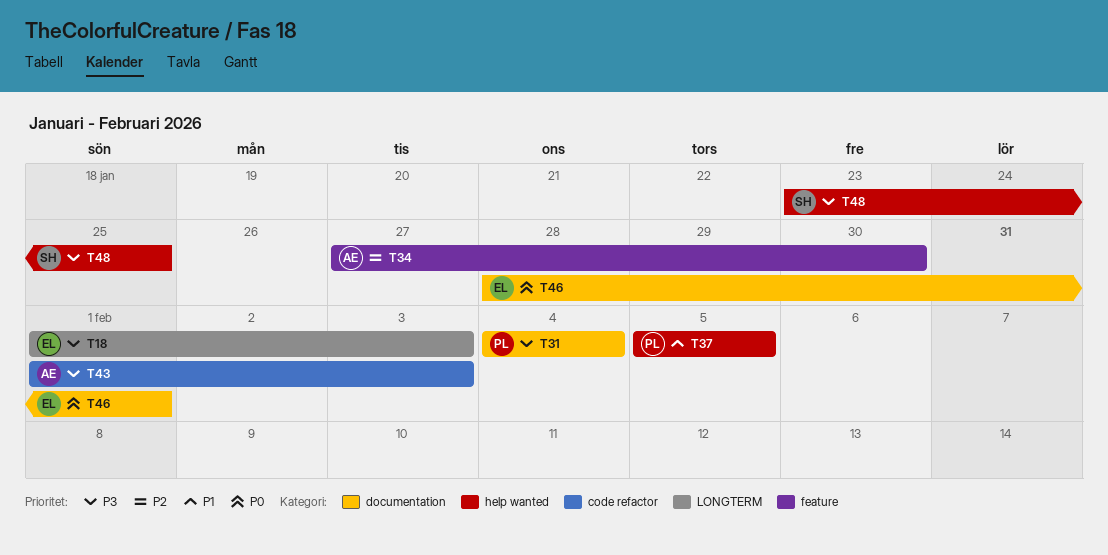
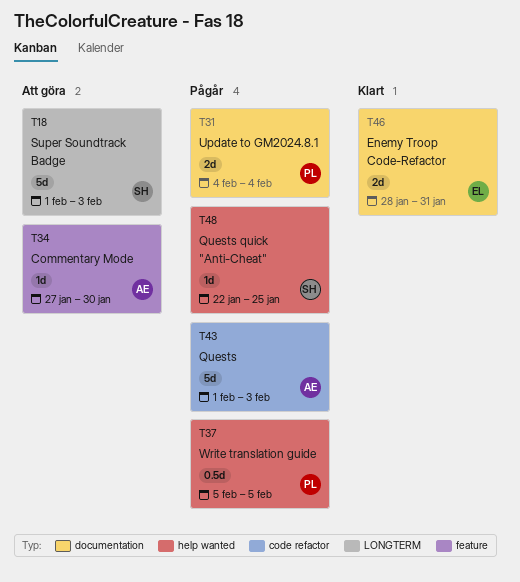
T18, owner: EL -> SH
T46, due: Feb 1 -> Jan 31
T48, start: Jan 23 -> Jan 22

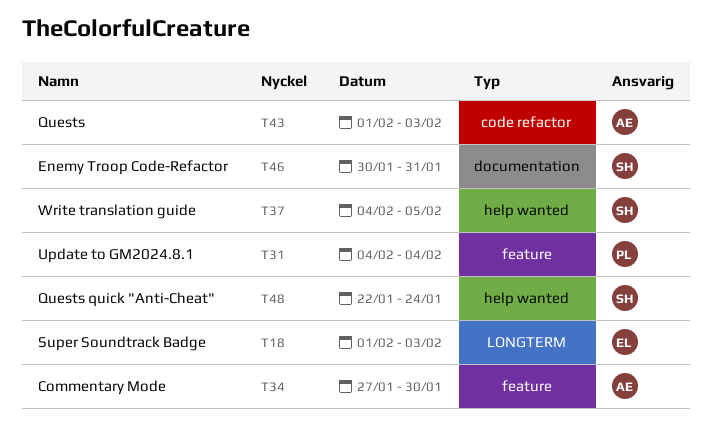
T18, owner: SH -> EL
T31, label: documentation -> feature
T37, owner: PL -> SH
T37, start: Feb 5 -> Feb 4
T46, owner: EL -> SH
T46, start: Jan 28 -> Jan 30
T48, due: Jan 25 -> Jan 24

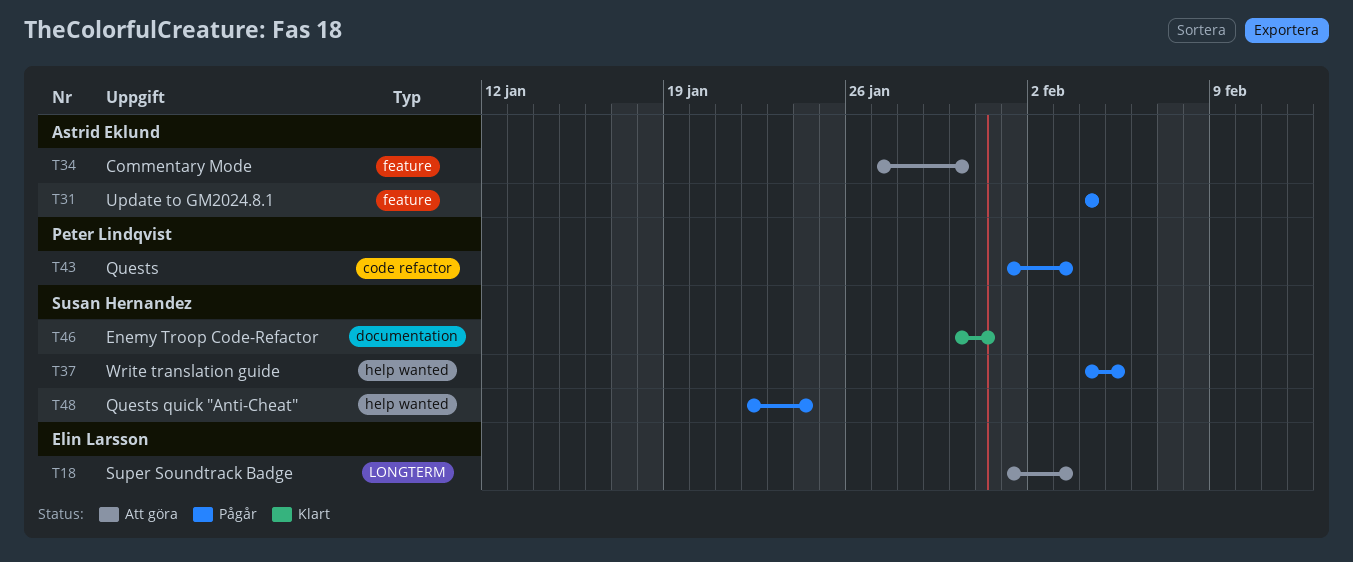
T31, owner: Peter Lindqvist -> Astrid Eklund
T43, owner: Astrid Eklund -> Peter Lindqvist

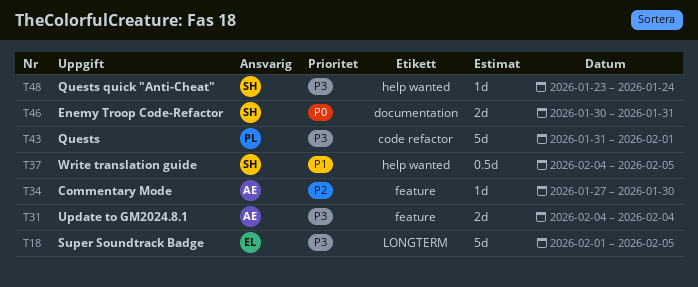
T18, due: Feb 3 -> Feb 5
T43, start: Feb 1 -> Jan 31
T43, due: Feb 3 -> Feb 1
T48, start: Jan 22 -> Jan 23

